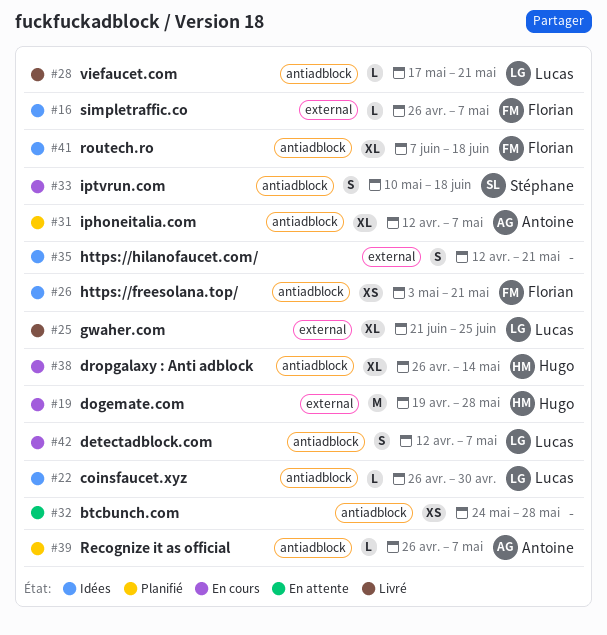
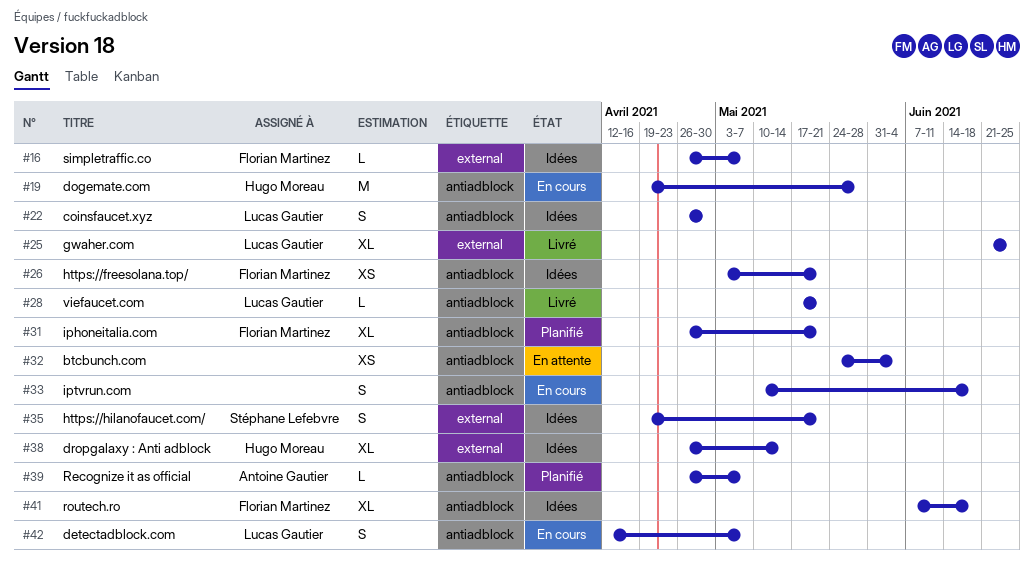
#19, label: external -> antiadblock
#22, estimate: L -> S
#31, owner: Antoine Gautier -> Florian Martinez
#31, start: Apr 12 -> Apr 26
#31, due: May 7 -> May 21
#32, due: May 28 -> Jun 4
#33, owner: Stéphane Lefebvre -> none
#35, owner: none -> Stéphane Lefebvre
#35, start: Apr 12 -> Apr 19
#38, status: En cours -> Idées
#38, label: antiadblock -> external

